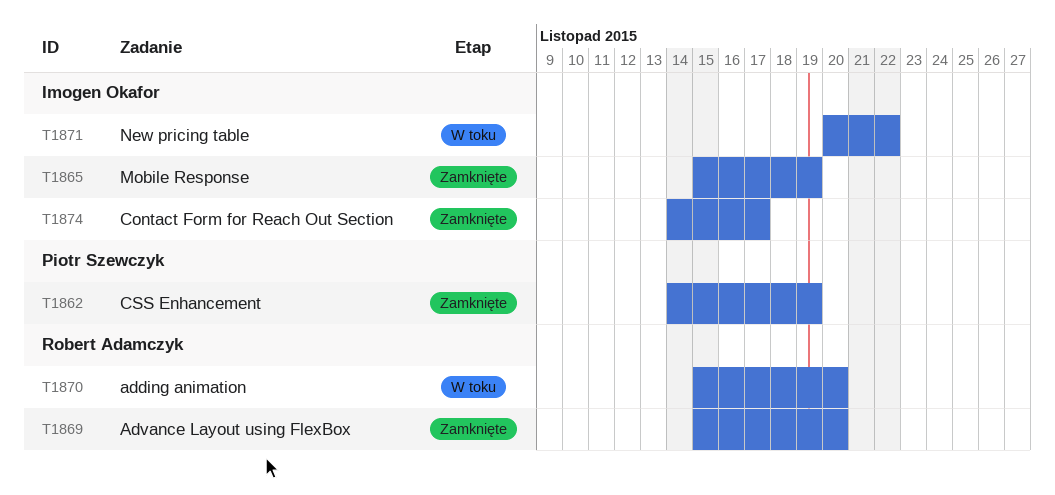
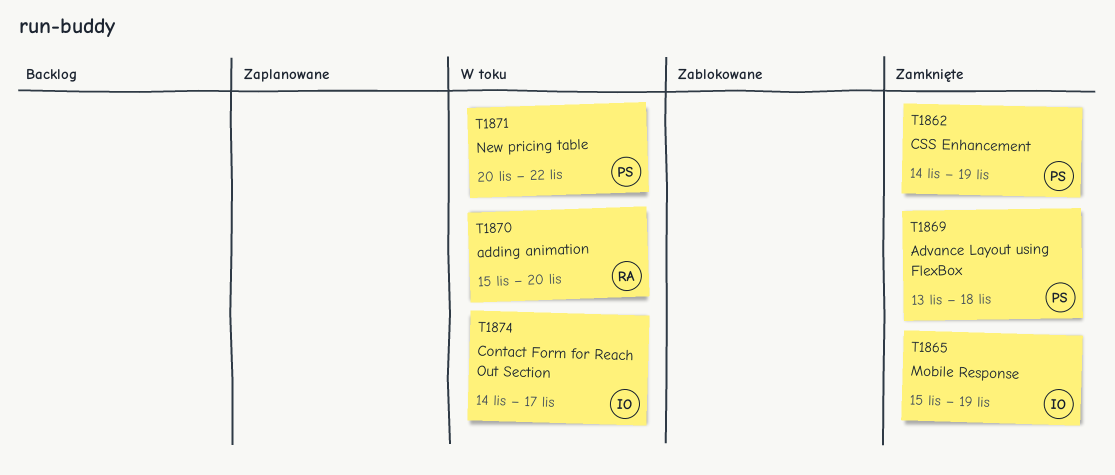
T1869, owner: Robert Adamczyk -> Piotr Szewczyk
T1869, start: Nov 15 -> Nov 13
T1869, due: Nov 20 -> Nov 18
T1871, owner: Imogen Okafor -> Piotr Szewczyk
T1874, status: Zamknięte -> W toku

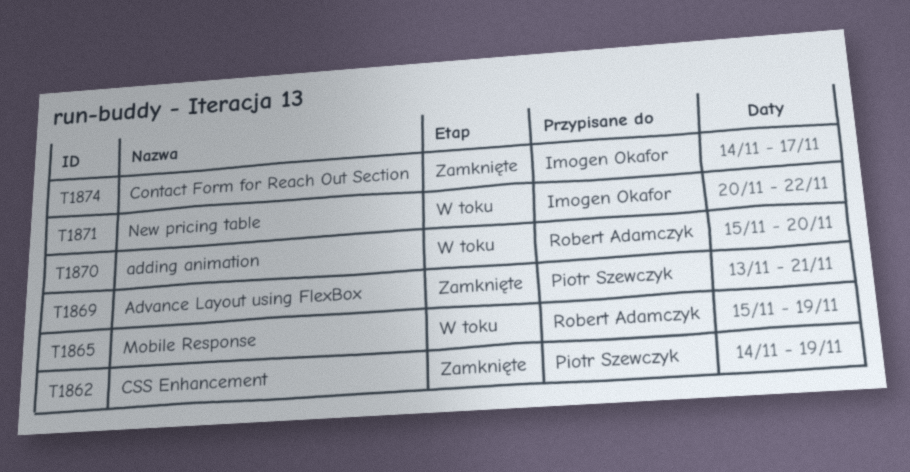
T1865, status: Zamknięte -> W toku
T1865, owner: Imogen Okafor -> Robert Adamczyk
T1869, due: Nov 18 -> Nov 21
T1871, owner: Piotr Szewczyk -> Imogen Okafor
T1874, status: W toku -> Zamknięte

